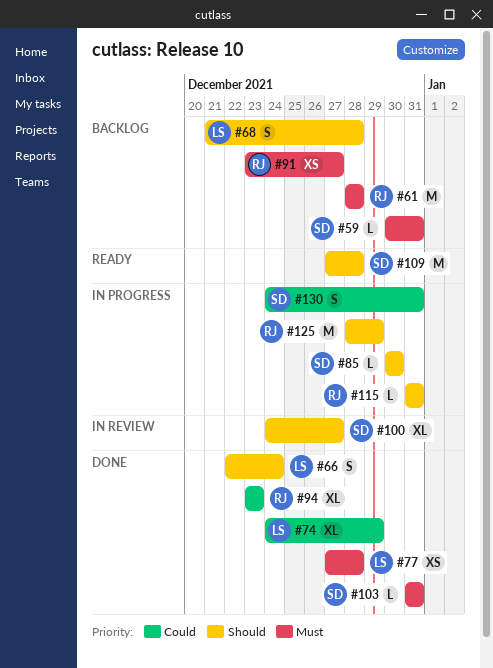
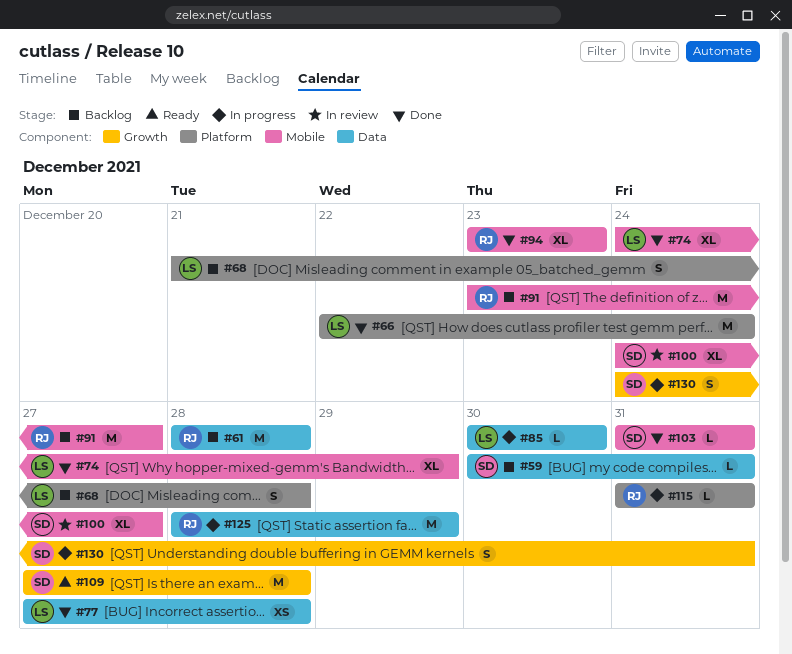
#66, estimate: S -> M
#85, owner: SD -> LS
#91, estimate: XS -> M

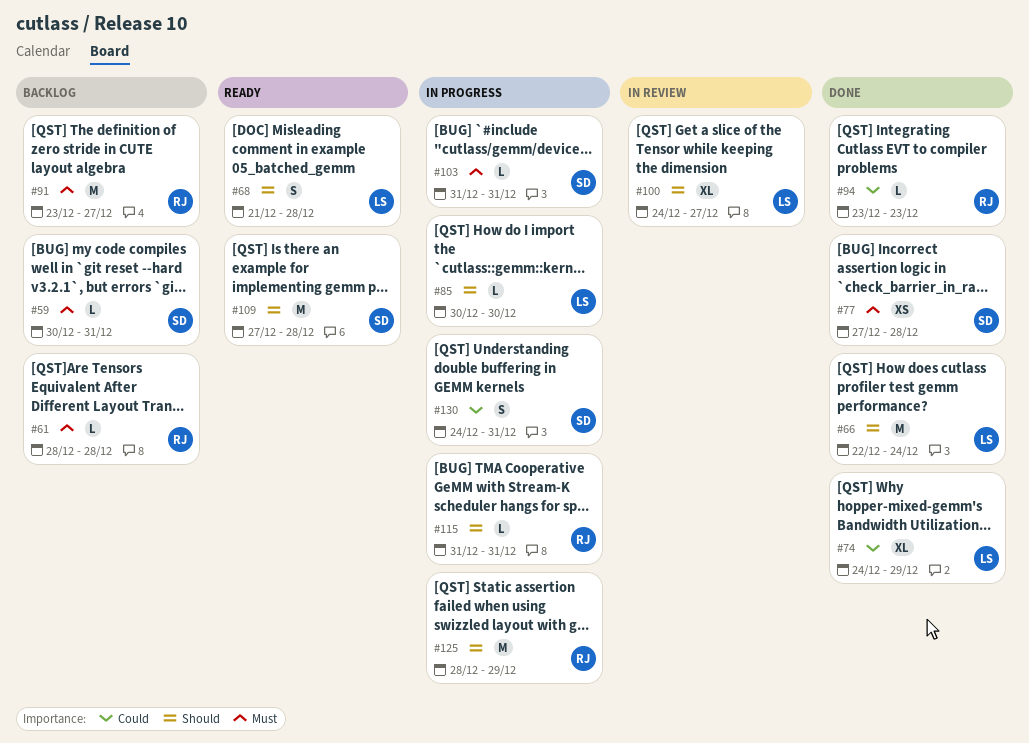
#61, estimate: M -> L
#68, status: Backlog -> Ready
#77, owner: LS -> SD
#94, estimate: XL -> L
#100, owner: SD -> LS
#103, status: Done -> In progress

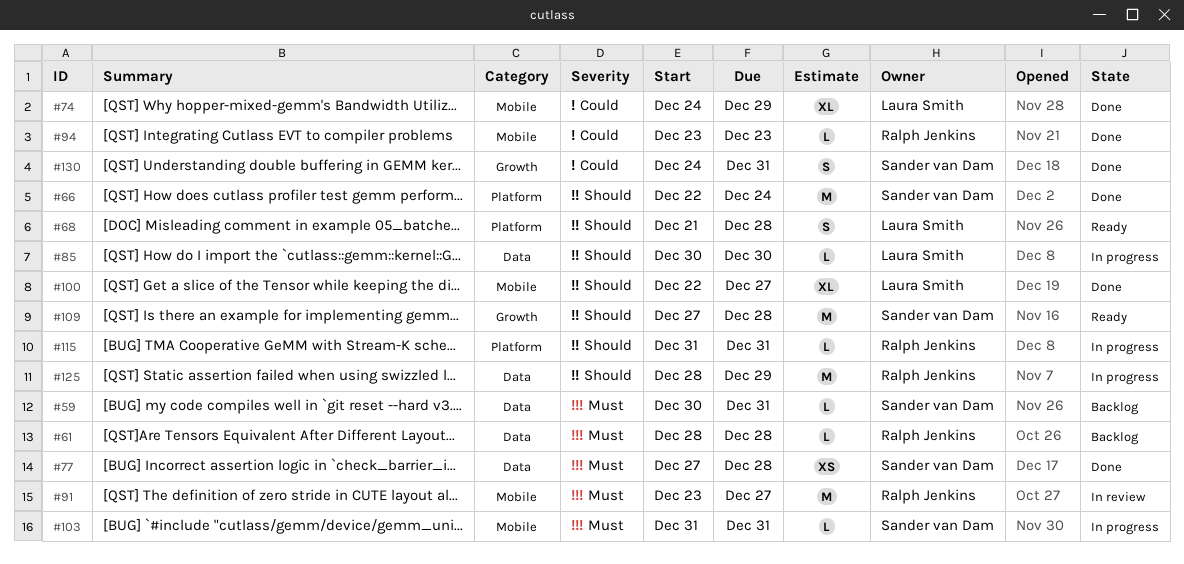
#66, owner: Laura Smith -> Sander van Dam
#91, status: Backlog -> In review
#100, status: In review -> Done
#100, start: Dec 24 -> Dec 22
#130, status: In progress -> Done

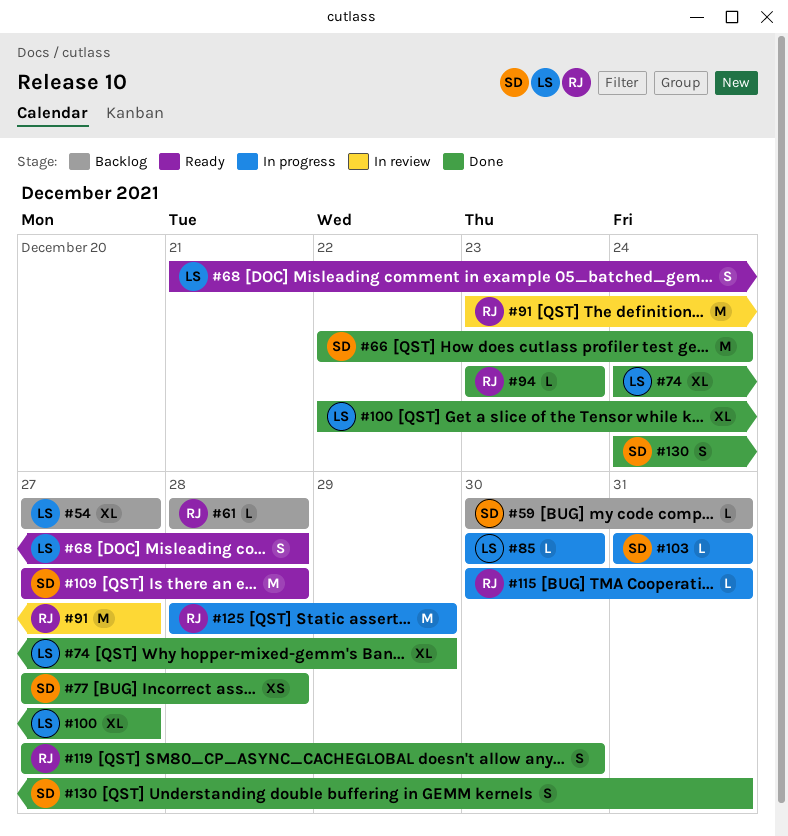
#54: none -> present
#115, start: Dec 31 -> Dec 30
#119: none -> present

